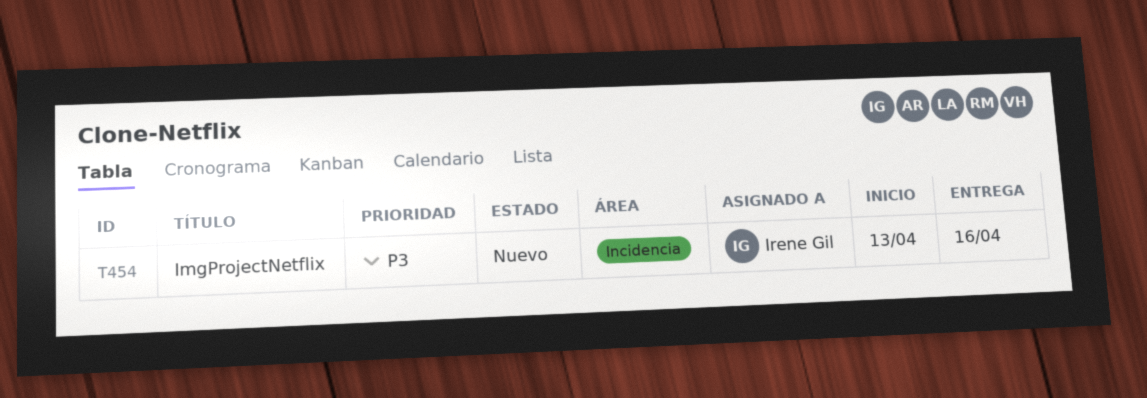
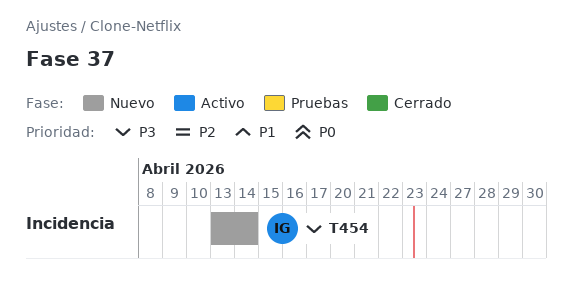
T454, due: Apr 16 -> Apr 14

